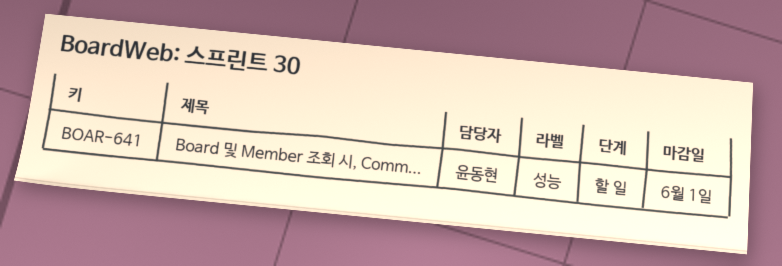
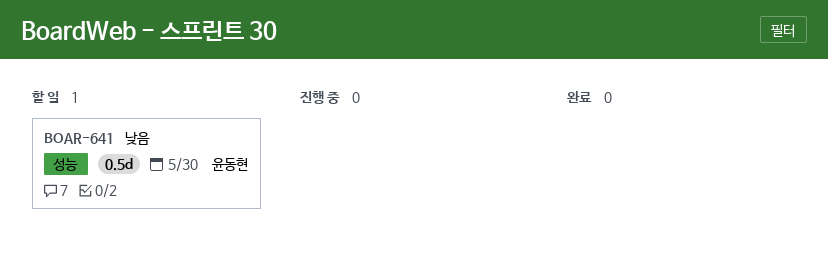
BOAR-641, due: Jun 1 -> May 30

